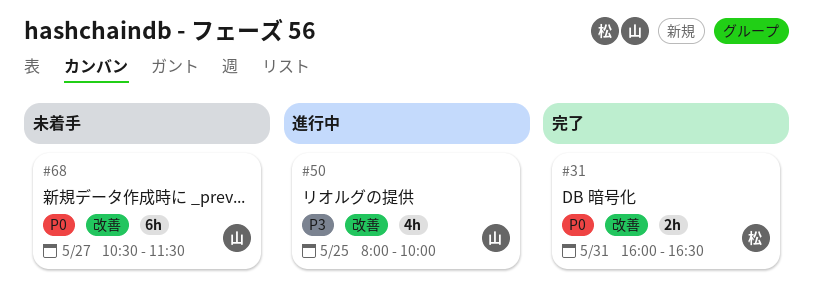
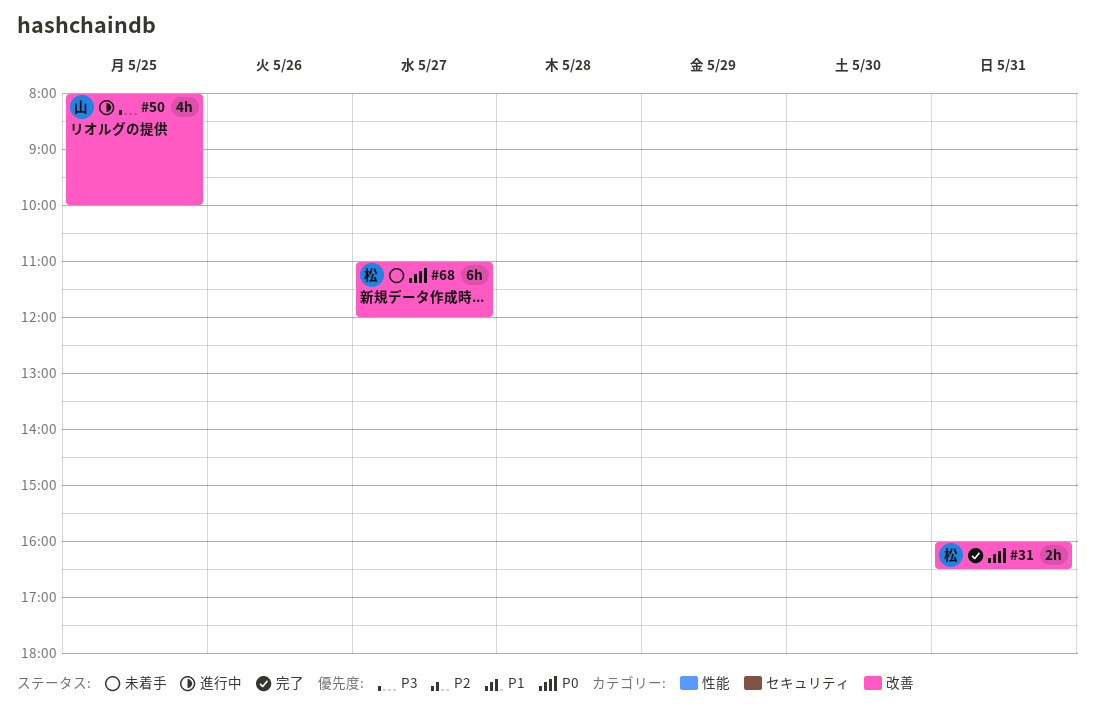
#68, owner: 山 -> 松
#68, begins: 10:30 -> 11:00
#68, ends: 11:30 -> 12:00

